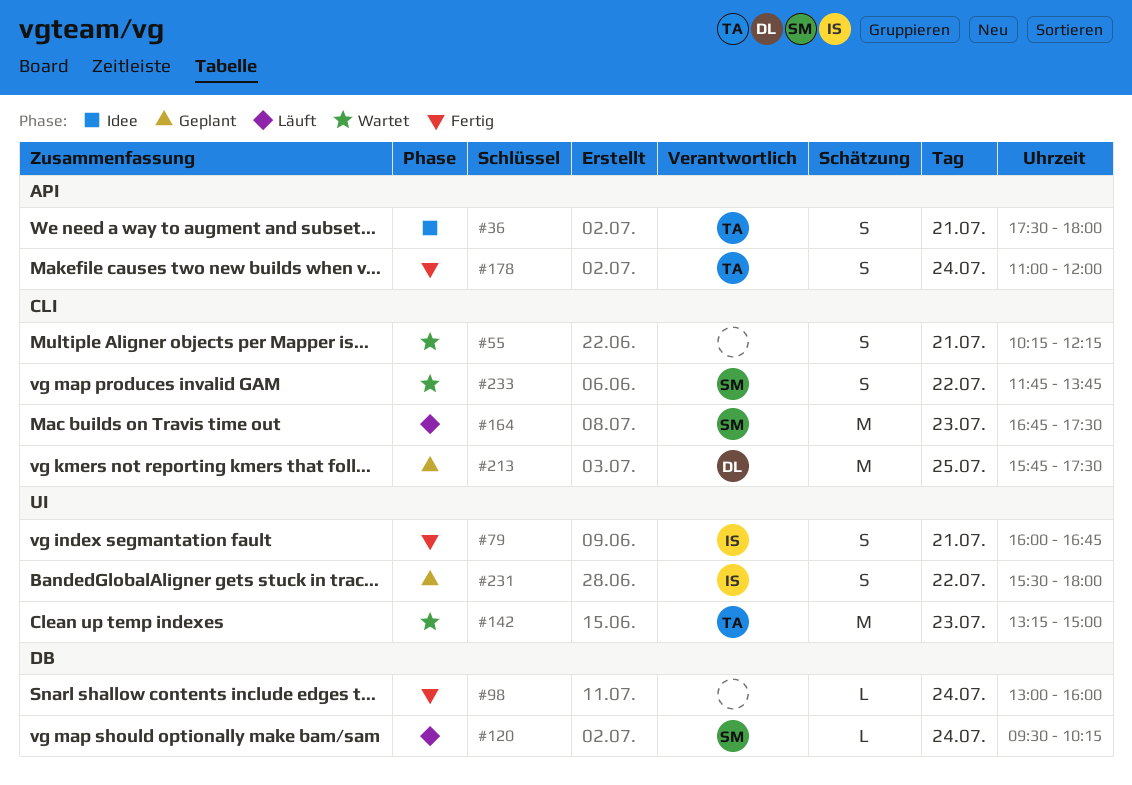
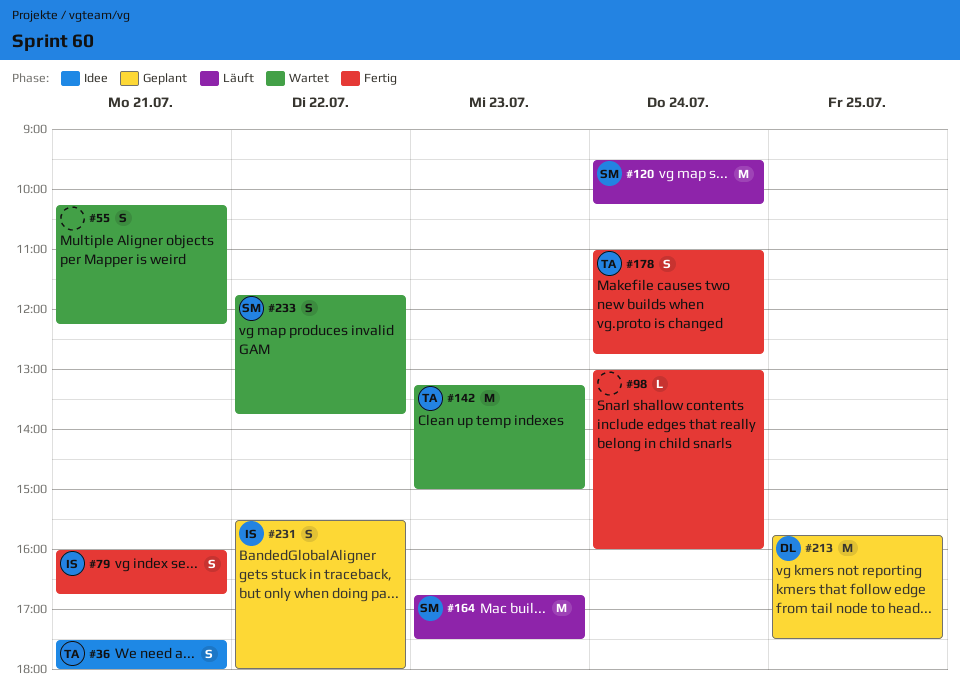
#120, estimate: L -> M
#178, ends: 12:00 -> 12:45

